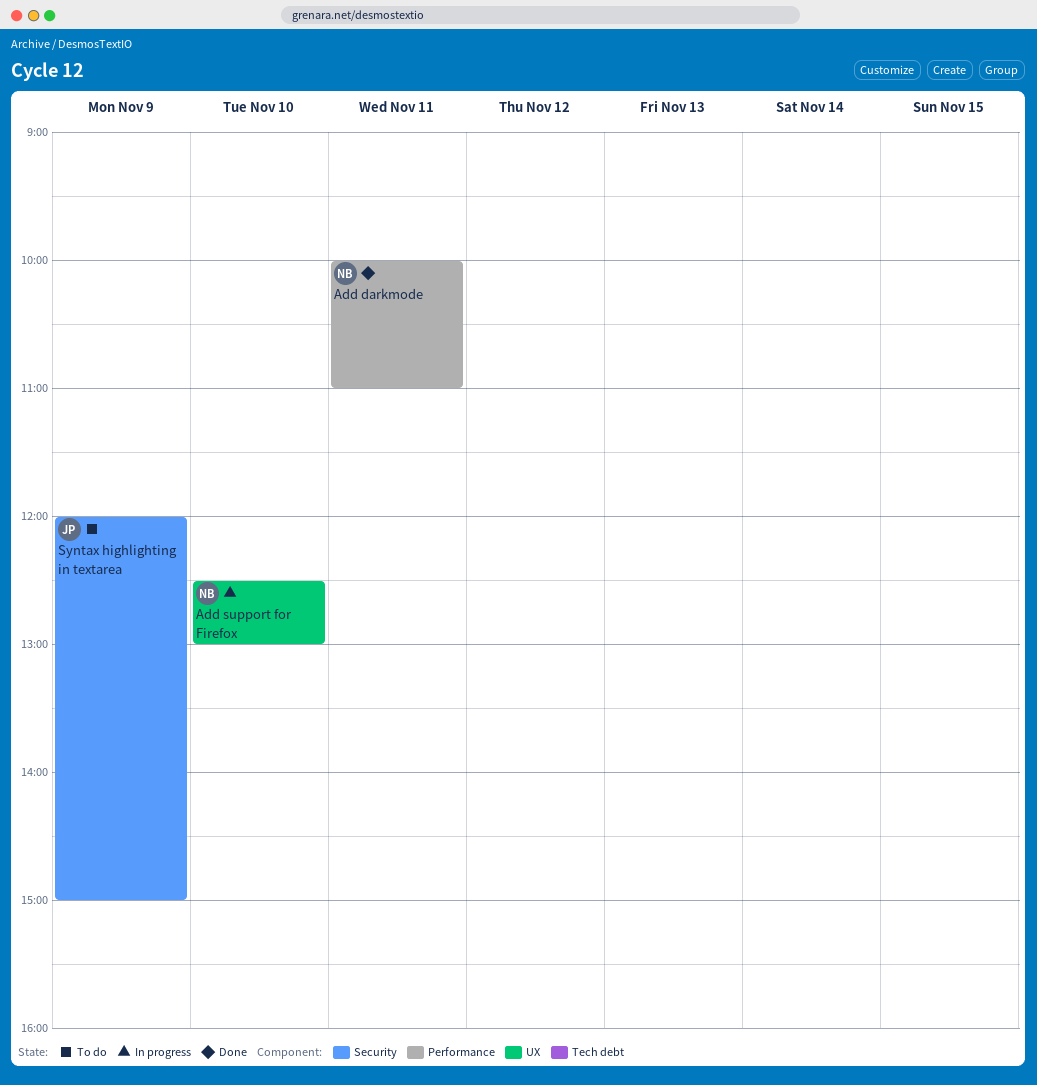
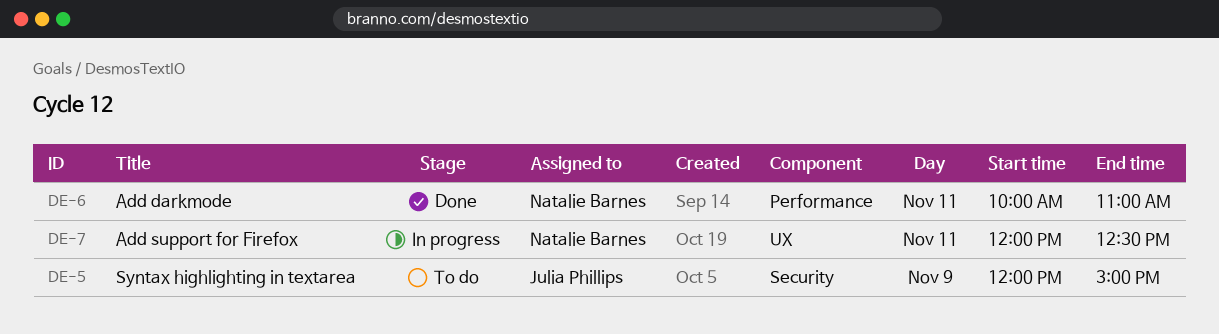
Add support for Firefox, day: Nov 10 -> Nov 11
Add support for Firefox, begins: 12:30 -> 12:00
Add support for Firefox, ends: 13:00 -> 12:30

